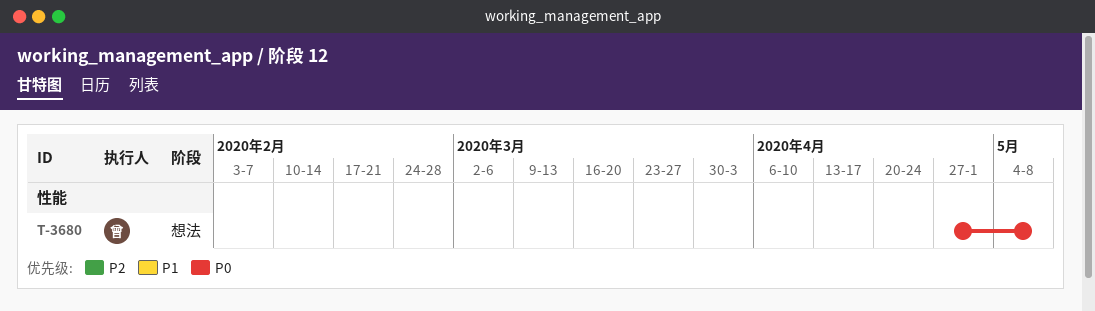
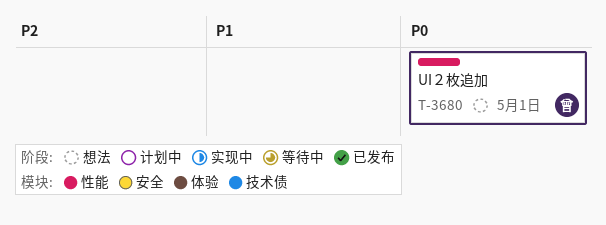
T-3680, due: May 8 -> May 1

